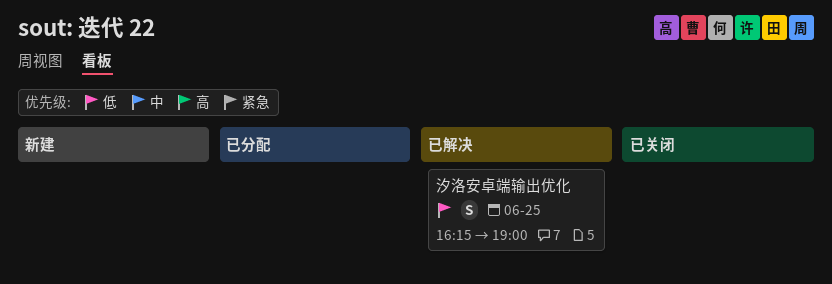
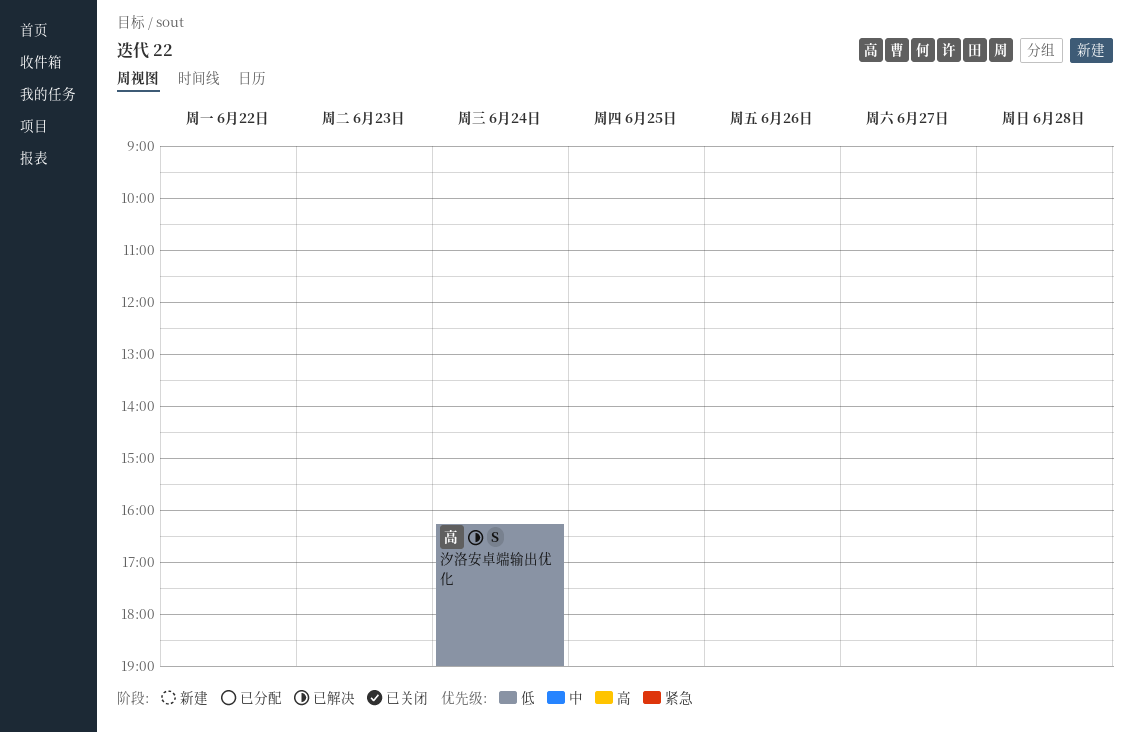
汐洛安卓端输出优化, day: Jun 25 -> Jun 24

